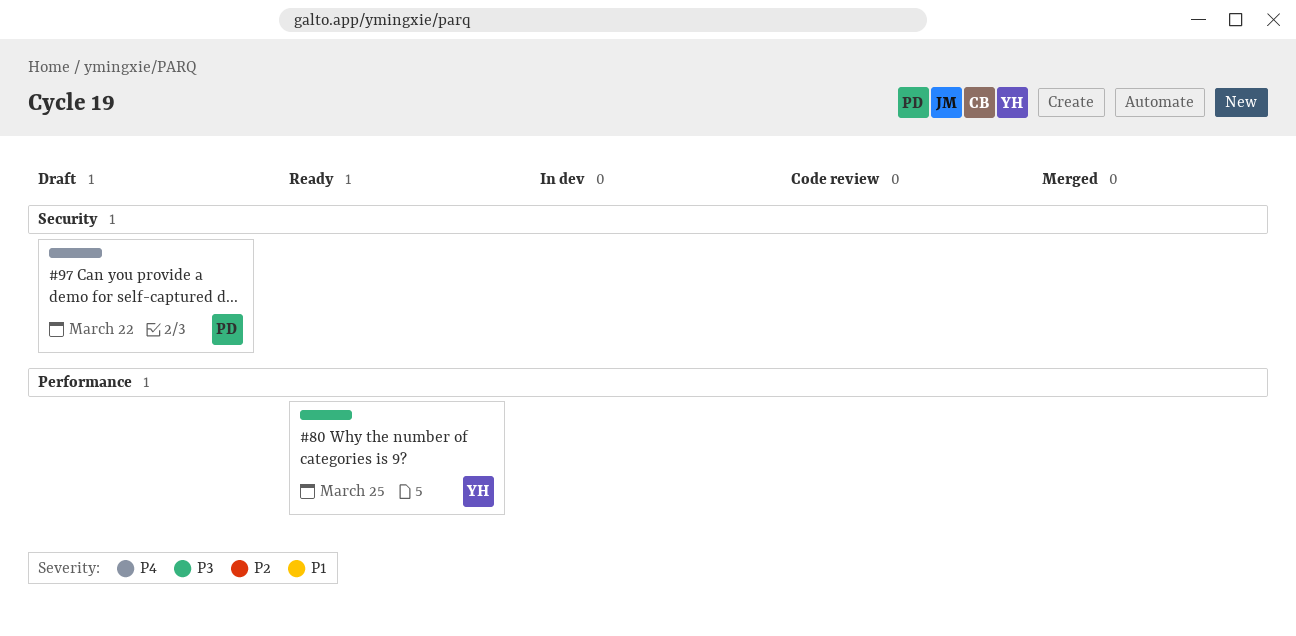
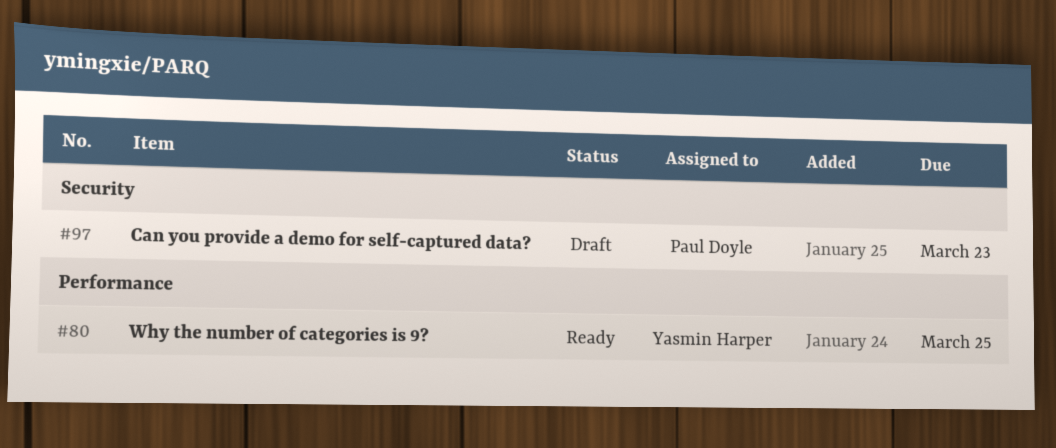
#97, due: Mar 22 -> Mar 23

